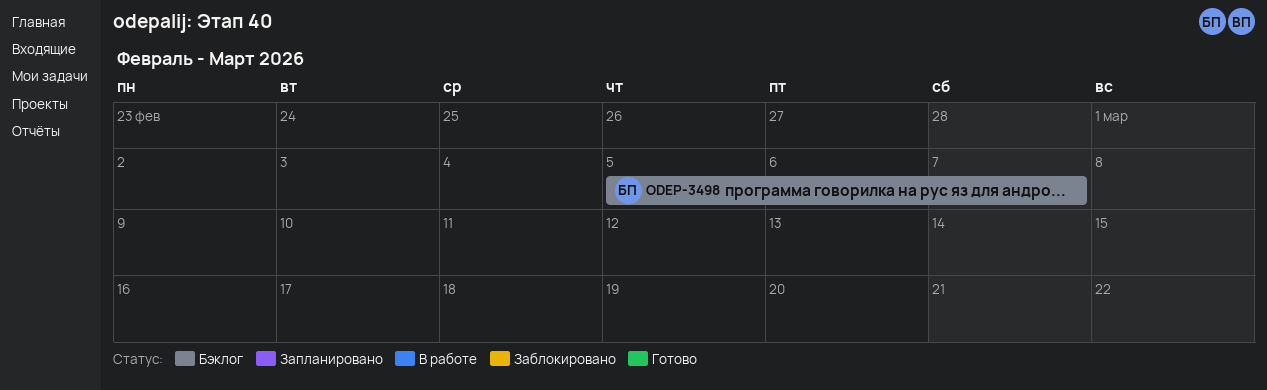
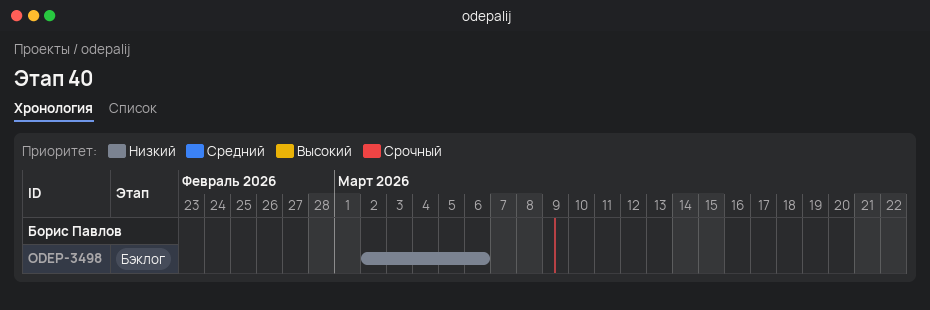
ODEP-3498, start: Mar 5 -> Mar 2
ODEP-3498, due: Mar 7 -> Mar 6

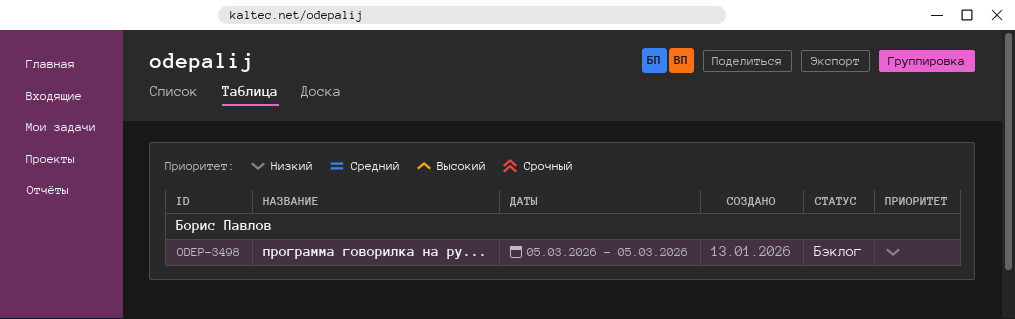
ODEP-3498, start: Mar 2 -> Mar 5
ODEP-3498, due: Mar 6 -> Mar 5

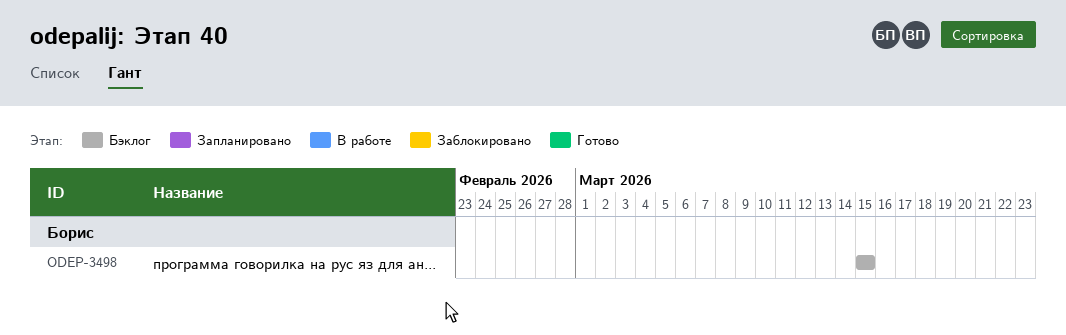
ODEP-3498, start: Mar 5 -> Mar 15
ODEP-3498, due: Mar 5 -> Mar 15

